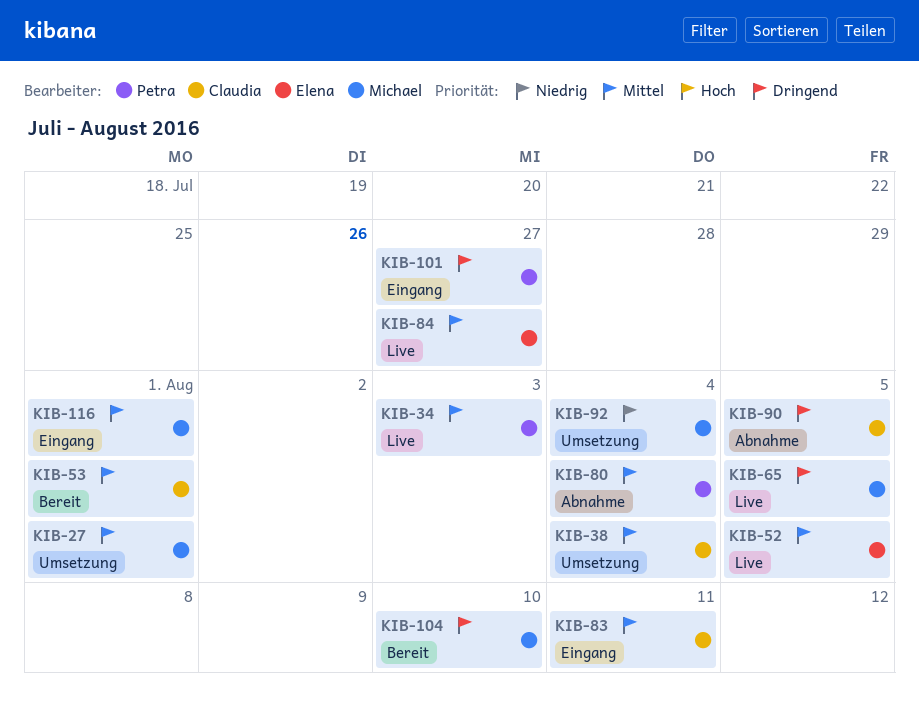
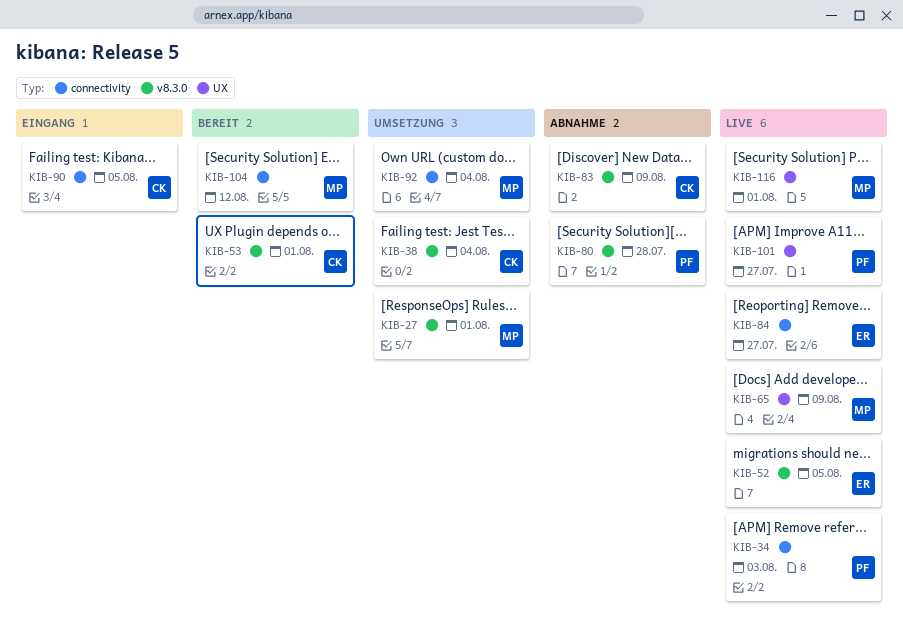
KIB-65, due: Aug 5 -> Aug 9
KIB-80, due: Aug 4 -> Jul 28
KIB-83, status: Eingang -> Abnahme
KIB-83, due: Aug 11 -> Aug 9
KIB-90, status: Abnahme -> Eingang
KIB-101, status: Eingang -> Live
KIB-104, due: Aug 10 -> Aug 12
KIB-116, status: Eingang -> Live

